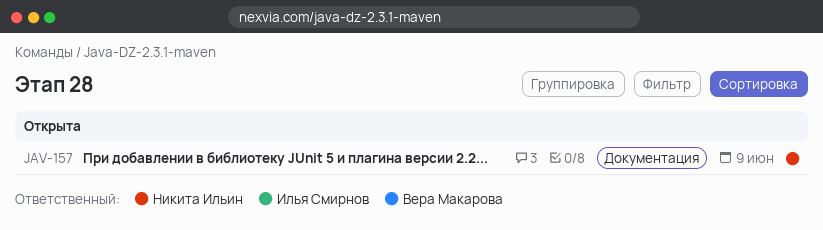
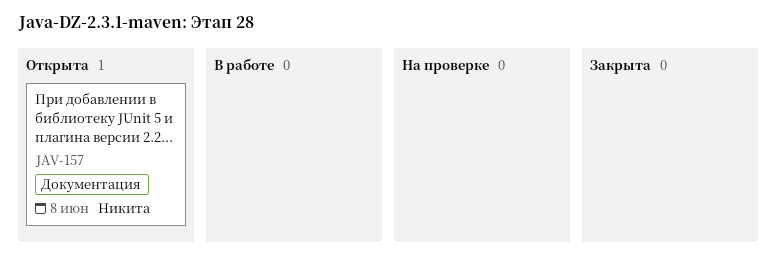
JAV-157, due: Jun 9 -> Jun 8

